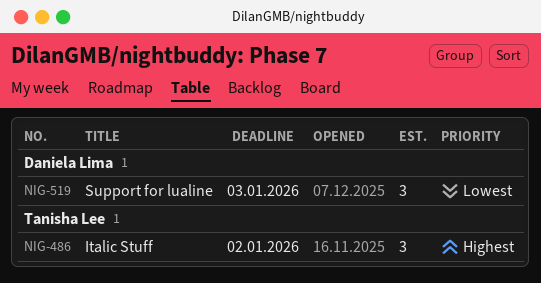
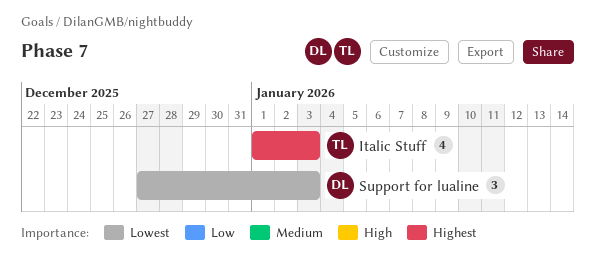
Italic Stuff, estimate: 3 -> 4
Italic Stuff, due: Jan 2 -> Jan 3

